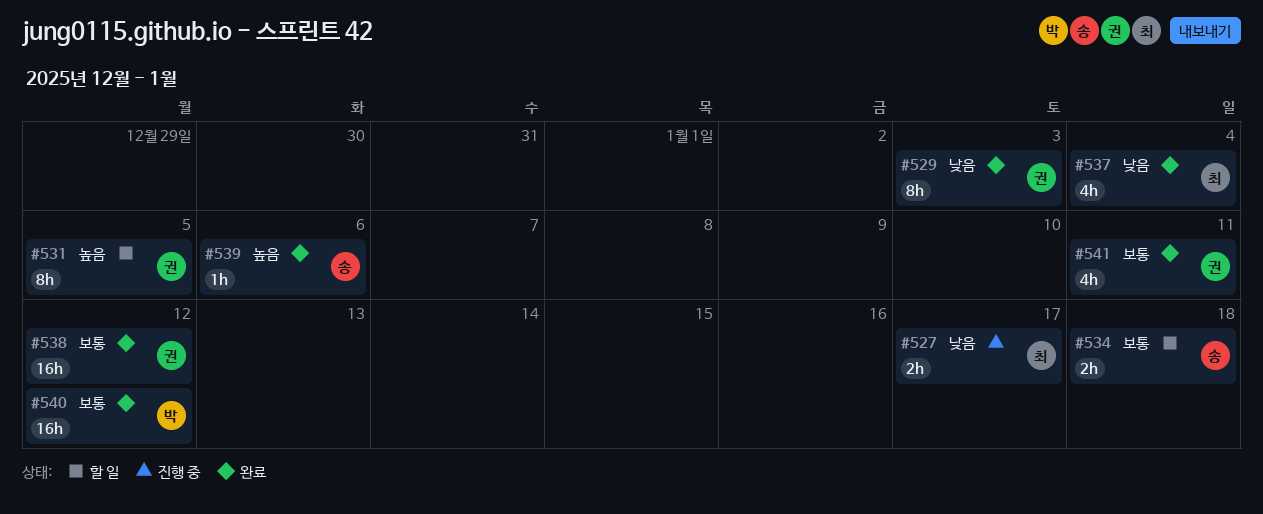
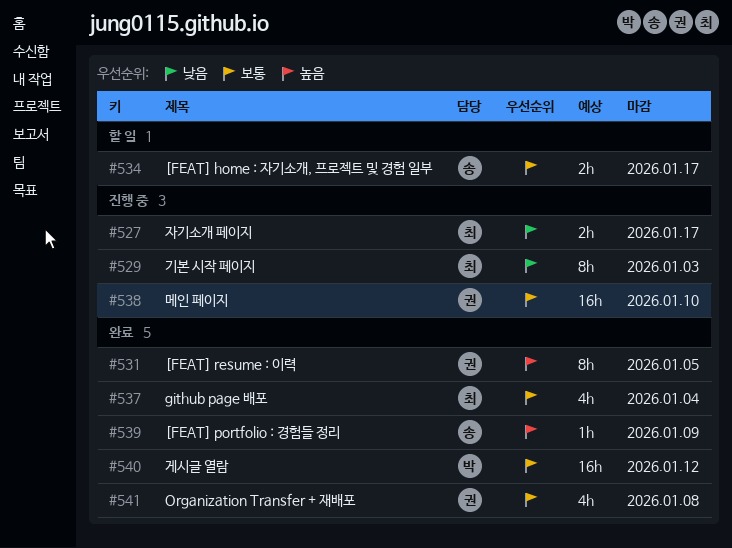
#529, status: 완료 -> 진행 중
#529, owner: 권 -> 최
#531, status: 할 일 -> 완료
#534, due: Jan 18 -> Jan 17
#537, priority: 낮음 -> 보통
#538, status: 완료 -> 진행 중
#538, due: Jan 12 -> Jan 10
#539, due: Jan 6 -> Jan 9
#541, due: Jan 11 -> Jan 8

